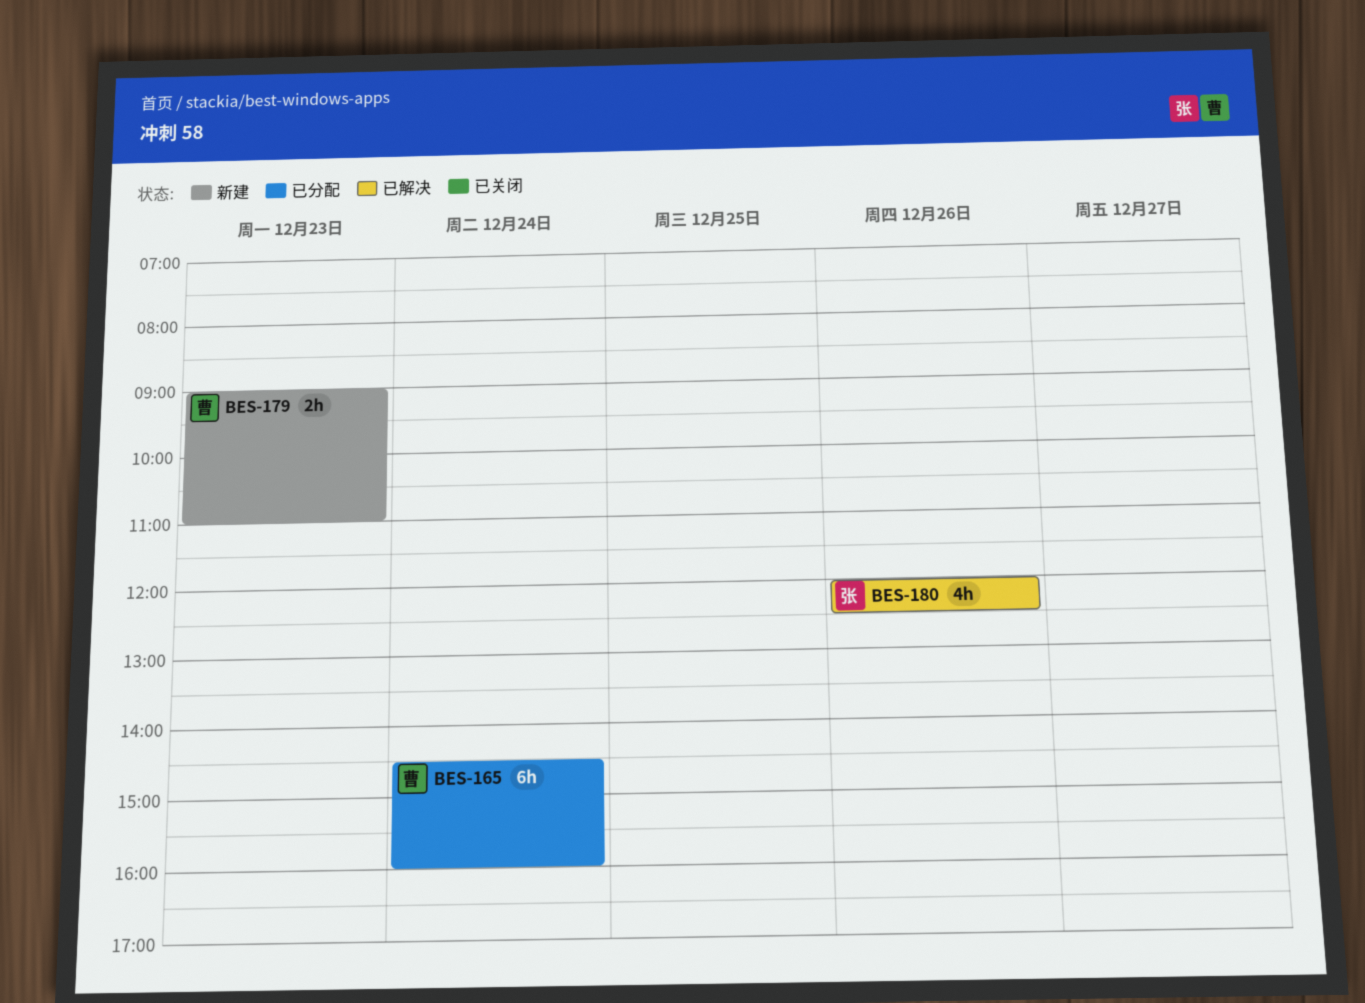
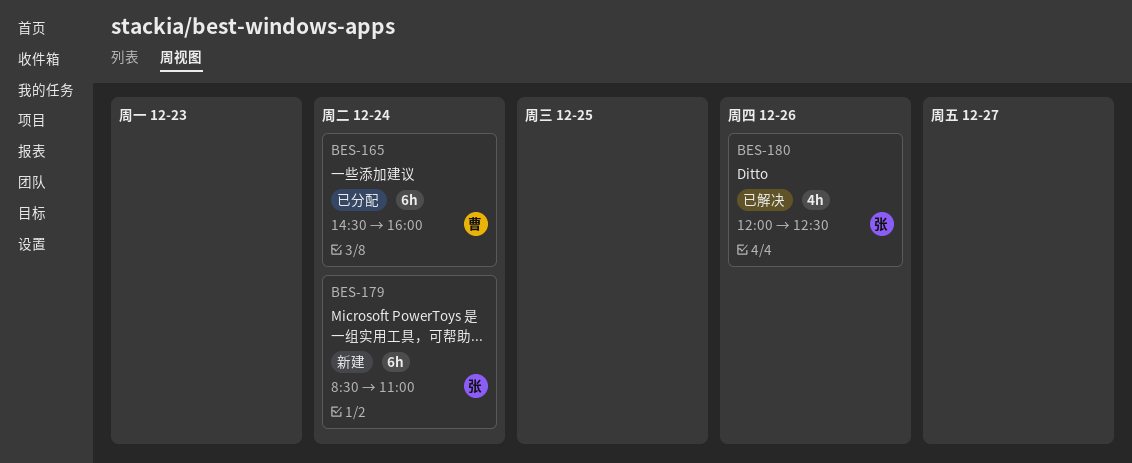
BES-179, owner: 曹 -> 张
BES-179, estimate: 2h -> 6h
BES-179, day: Dec 23 -> Dec 24
BES-179, begins: 09:00 -> 08:30

